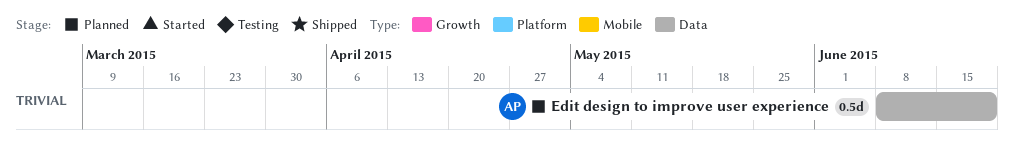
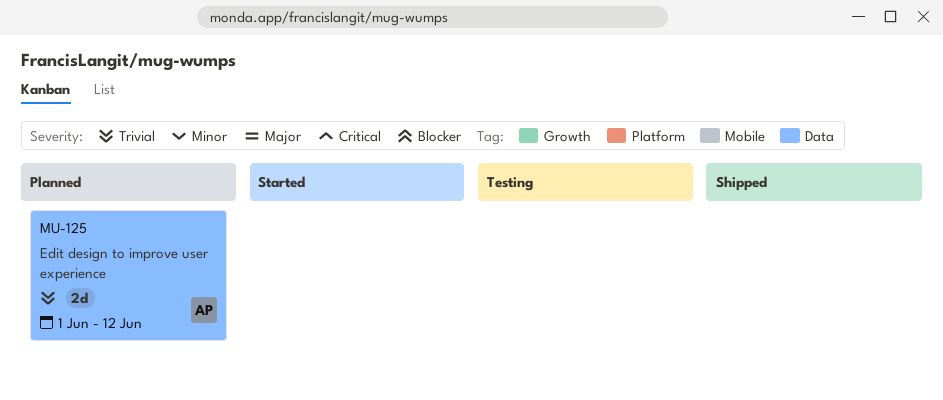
Edit design to improve user experience, estimate: 0.5d -> 2d
Edit design to improve user experience, start: Jun 8 -> Jun 1
Edit design to improve user experience, due: Jun 19 -> Jun 12

